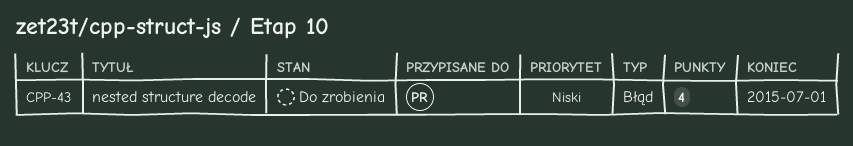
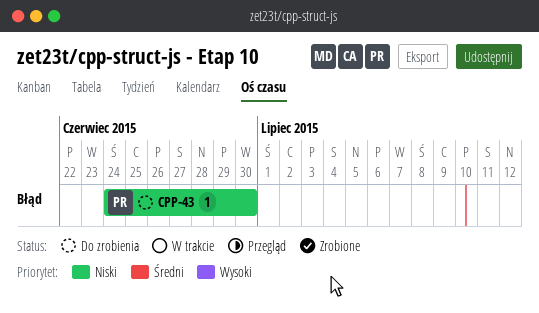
CPP-43, estimate: 4 -> 1
CPP-43, due: Jul 1 -> Jun 30

